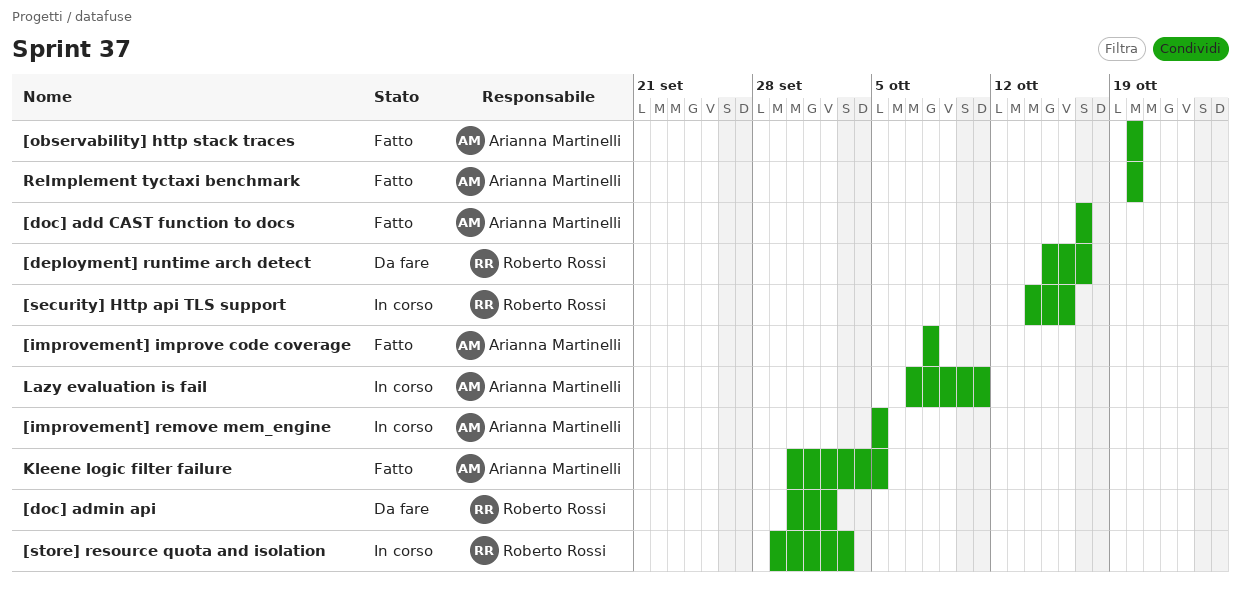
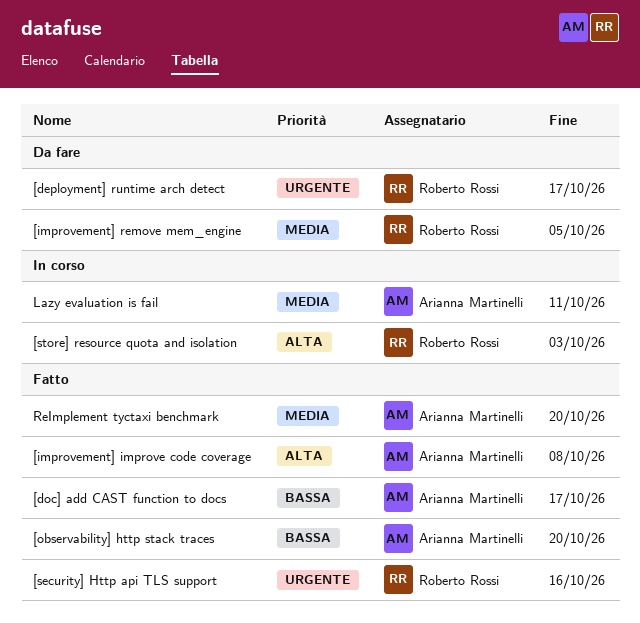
[doc] admin api: present -> none
[improvement] remove mem_engine, status: In corso -> Da fare
[improvement] remove mem_engine, owner: Arianna Martinelli -> Roberto Rossi
[security] Http api TLS support, status: In corso -> Fatto
Kleene logic filter failure: present -> none

